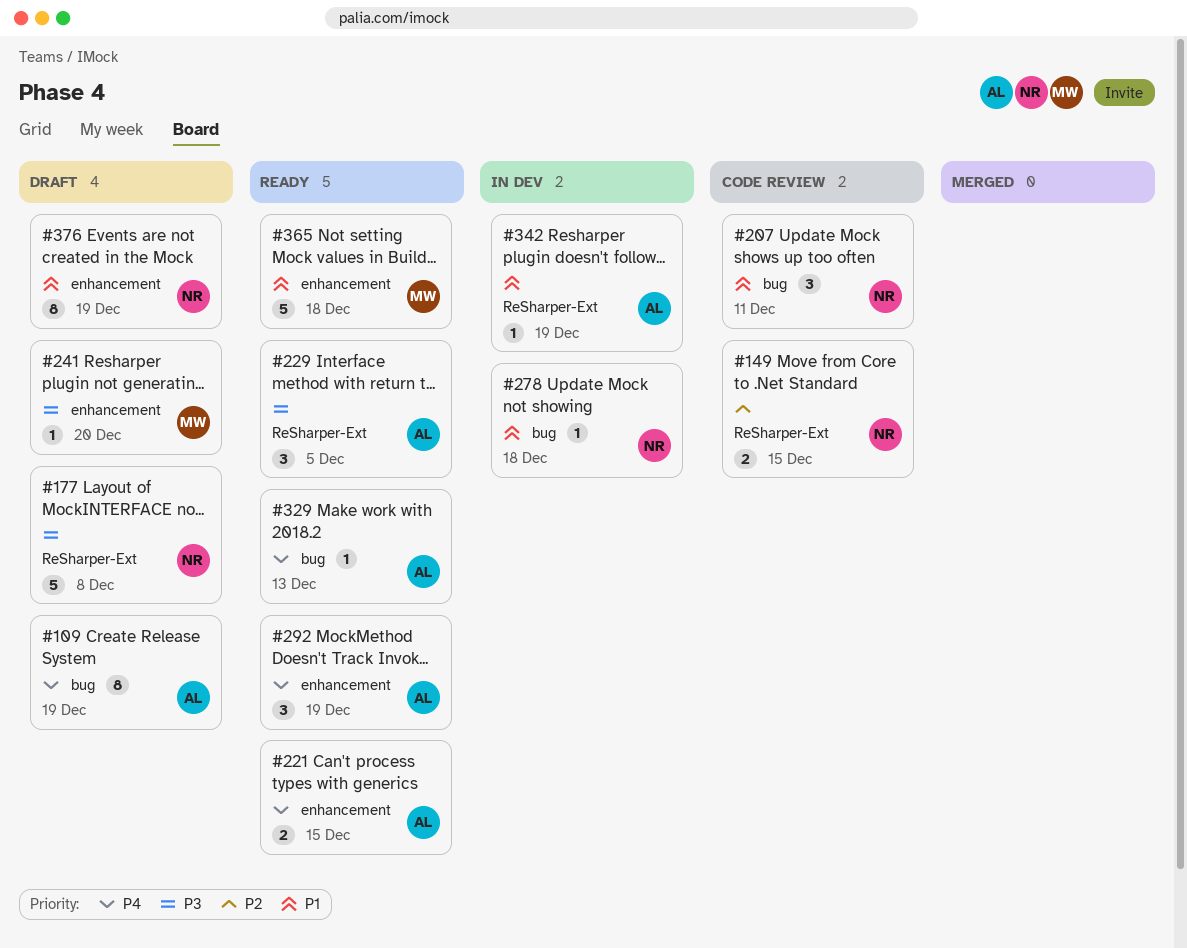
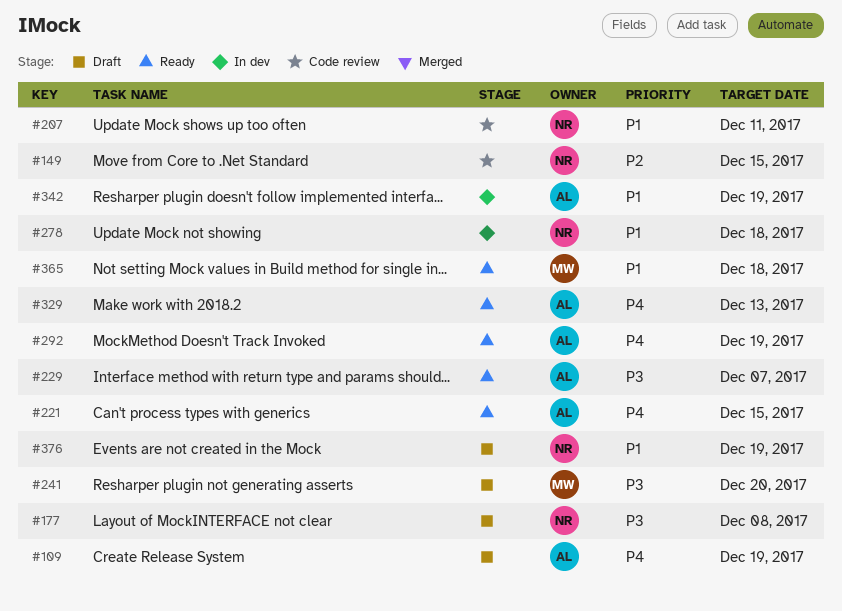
#229, due: Dec 5 -> Dec 7

